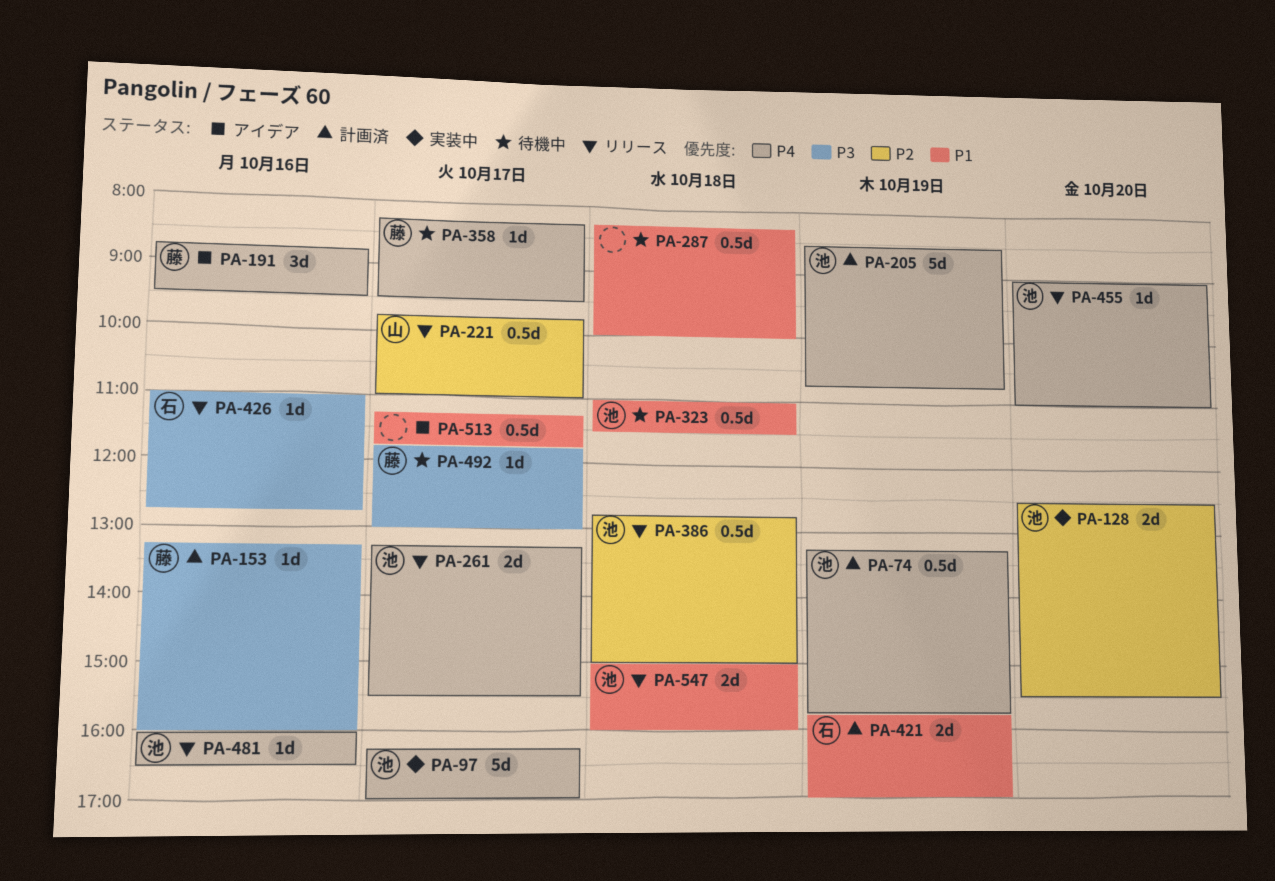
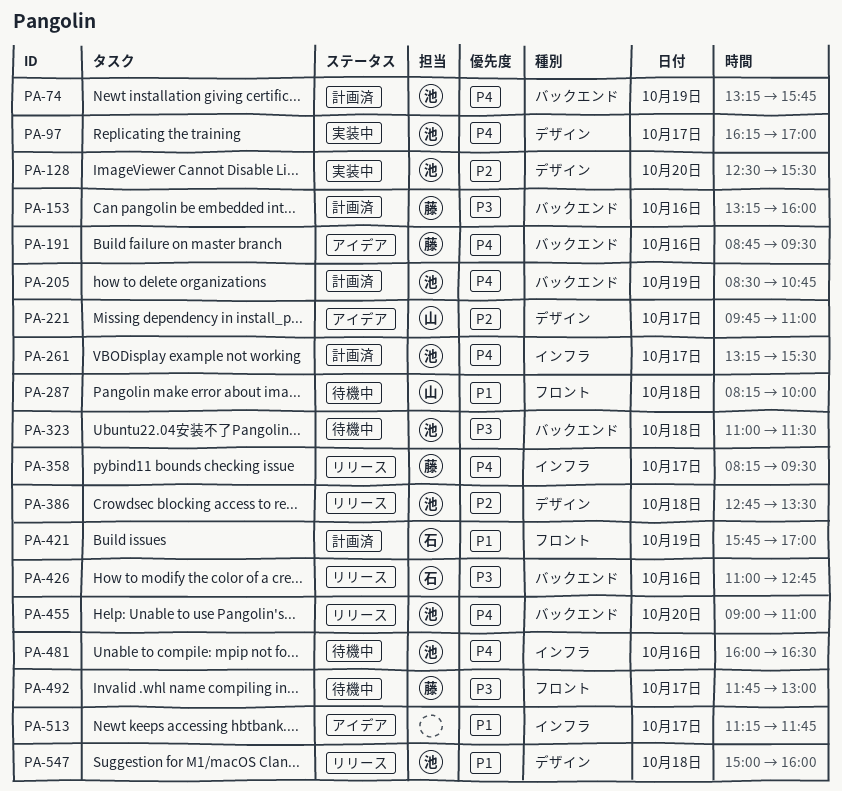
PA-221, status: リリース -> アイデア
PA-261, status: リリース -> 計画済
PA-287, owner: none -> 山
PA-323, priority: P1 -> P3
PA-358, status: 待機中 -> リリース
PA-386, ends: 15:00 -> 13:30
PA-481, status: リリース -> 待機中

